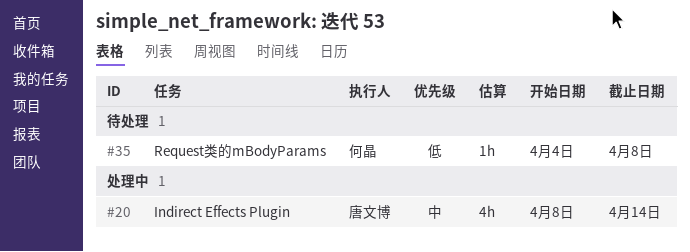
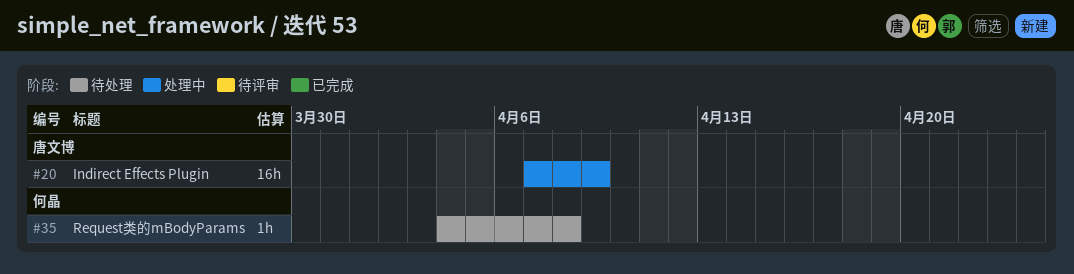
#20, estimate: 4h -> 16h
#20, start: Apr 8 -> Apr 7
#20, due: Apr 14 -> Apr 9

